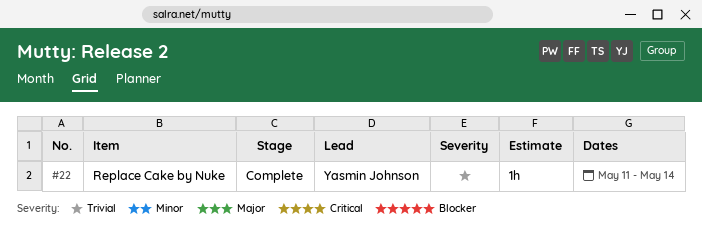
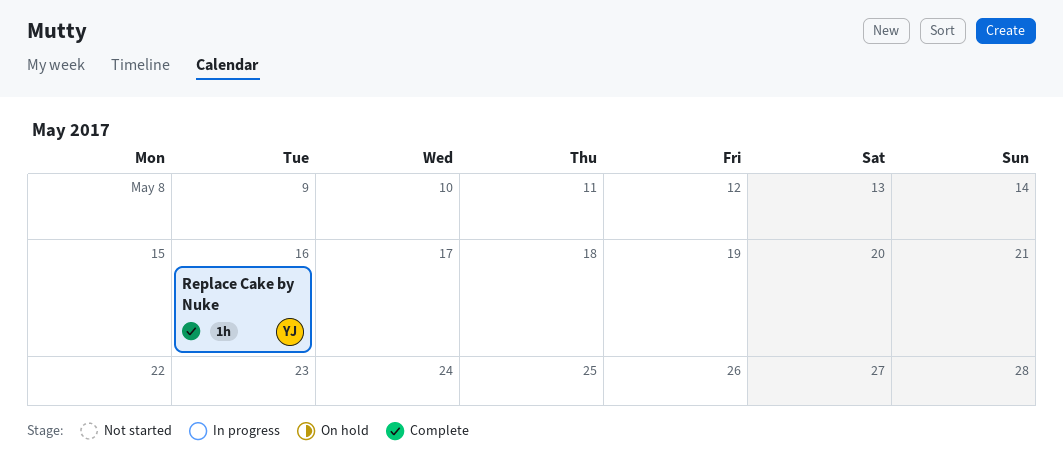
Replace Cake by Nuke, due: May 14 -> May 16

